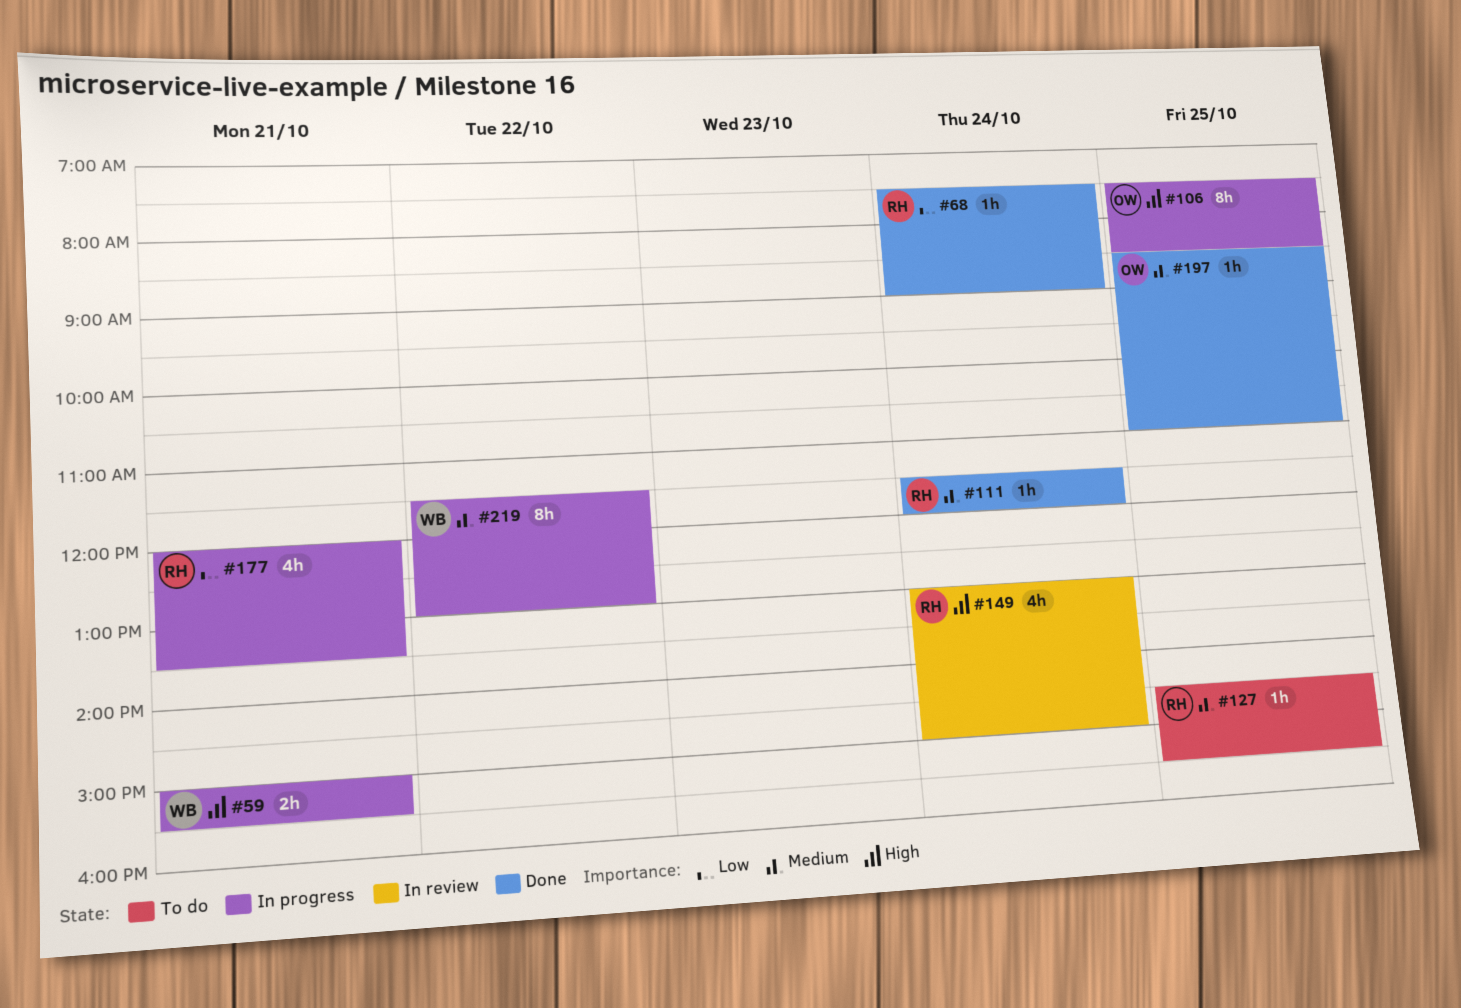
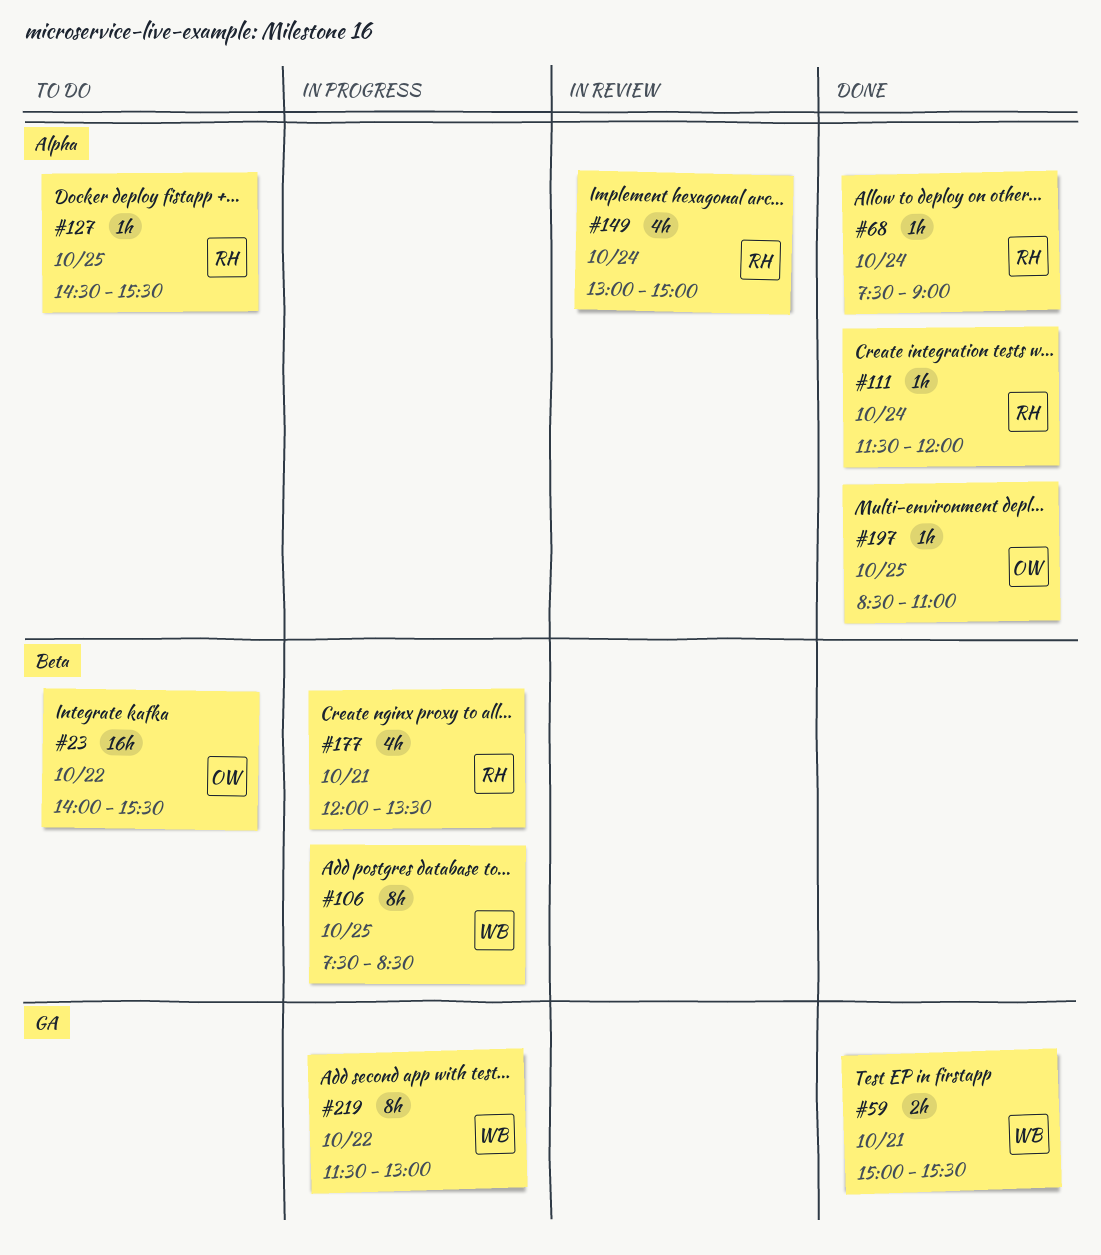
#23: none -> present
#59, status: In progress -> Done
#106, owner: OW -> WB

